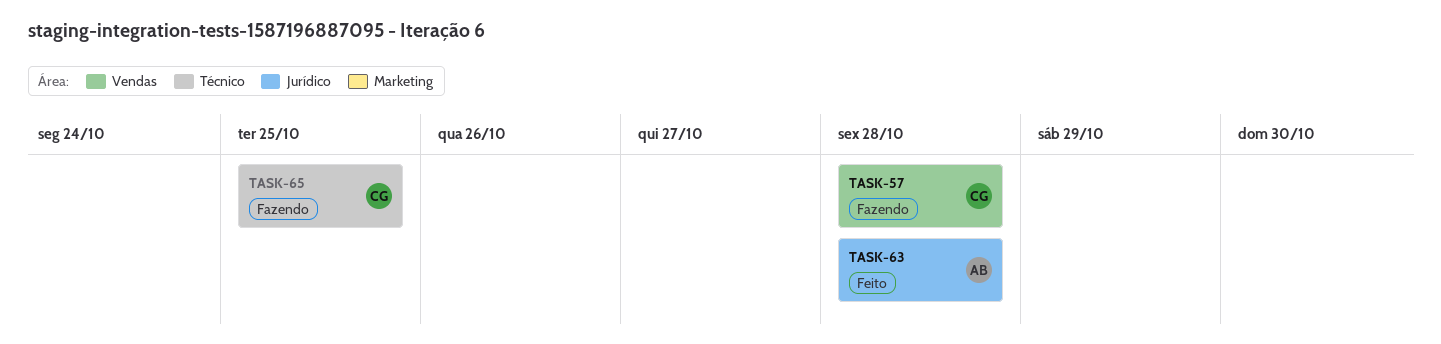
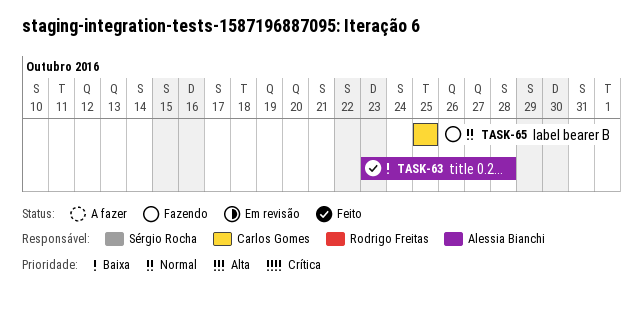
TASK-57: present -> none

